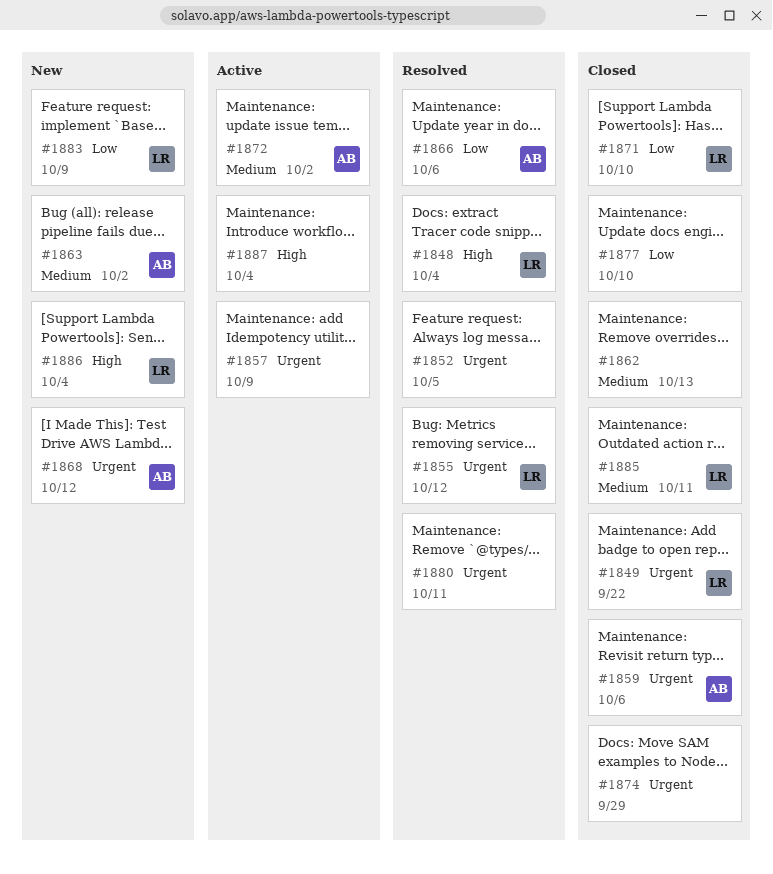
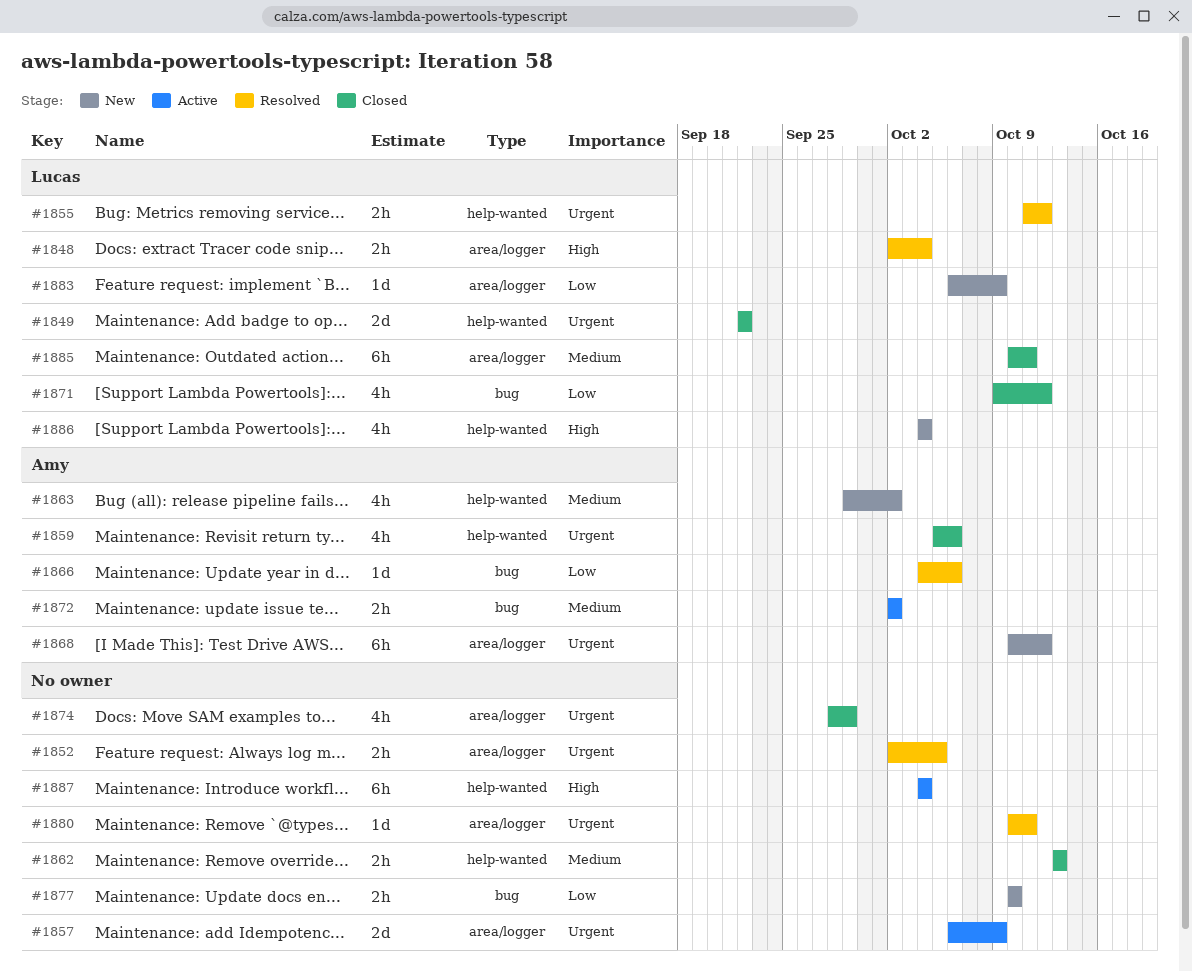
#1871, due: Oct 10 -> Oct 12
#1877, status: Closed -> New

